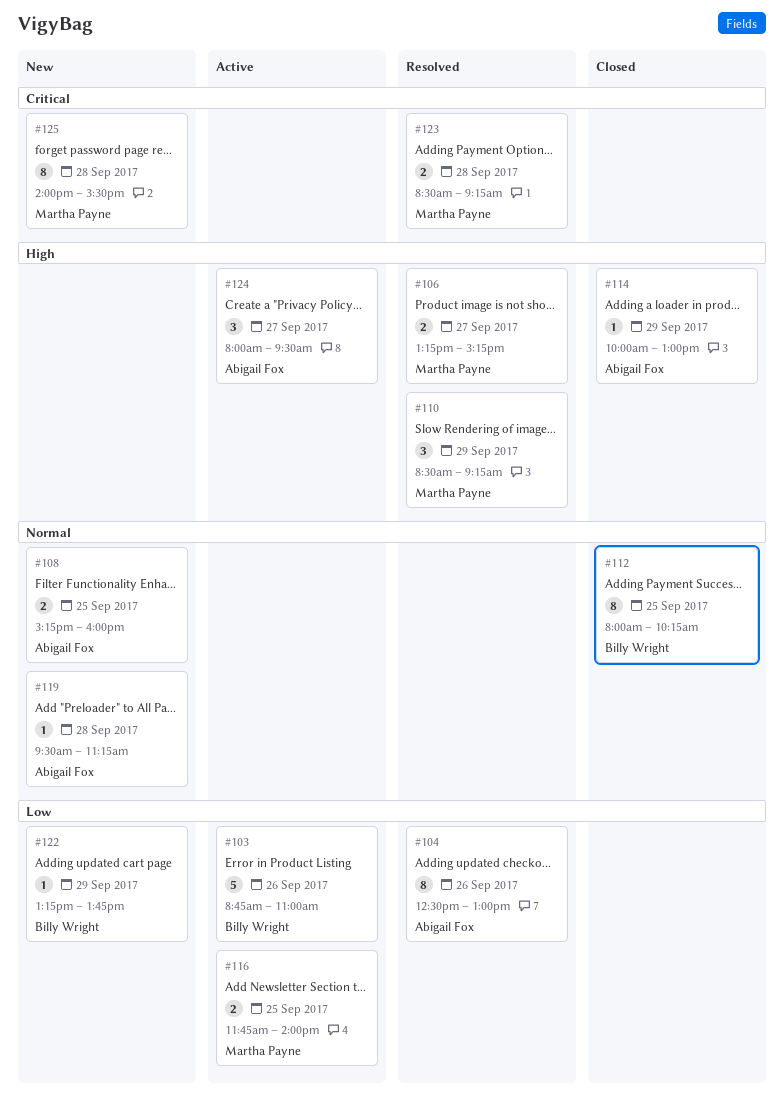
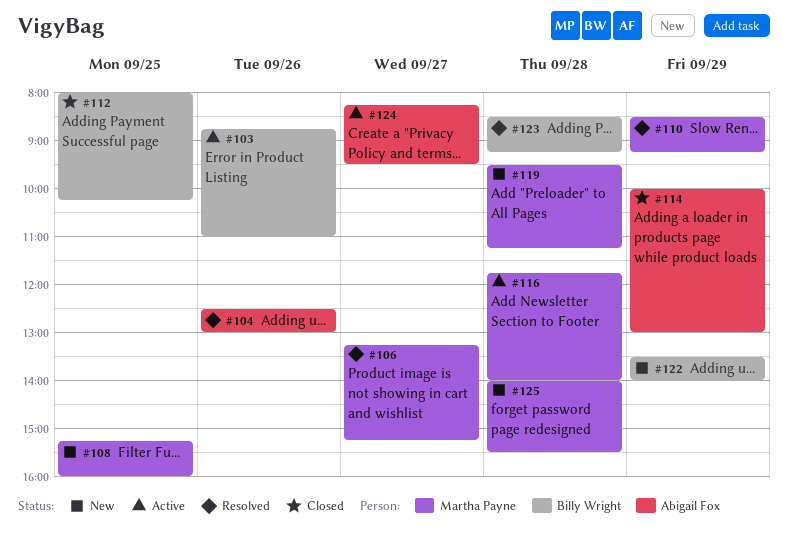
#108, owner: Abigail Fox -> Martha Payne
#116, day: Sep 25 -> Sep 28
#119, owner: Abigail Fox -> Martha Payne
#122, begins: 13:15 -> 13:30
#122, ends: 13:45 -> 14:00
#123, owner: Martha Payne -> Billy Wright
#124, begins: 08:00 -> 08:15

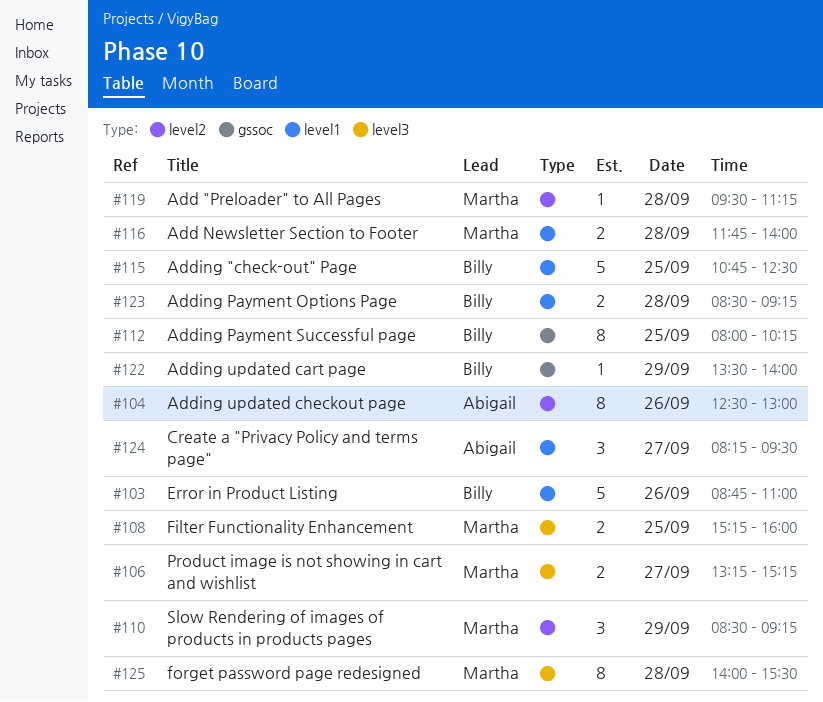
#114: present -> none
#115: none -> present

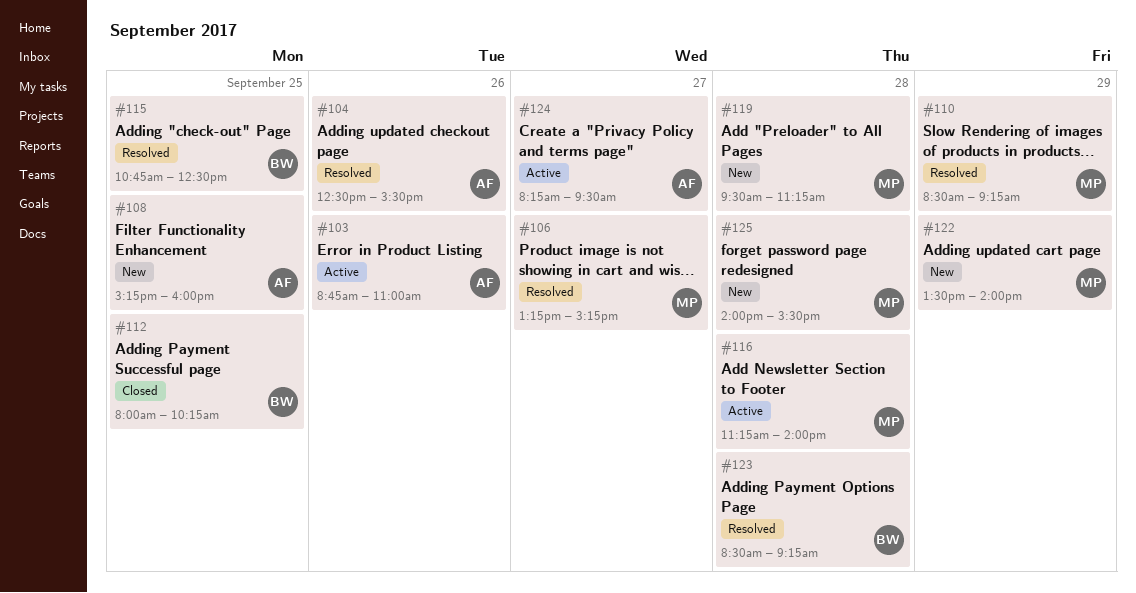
#103, owner: Billy -> Abigail
#104, ends: 13:00 -> 15:30
#108, owner: Martha -> Abigail
#116, begins: 11:45 -> 11:15
#122, owner: Billy -> Martha

